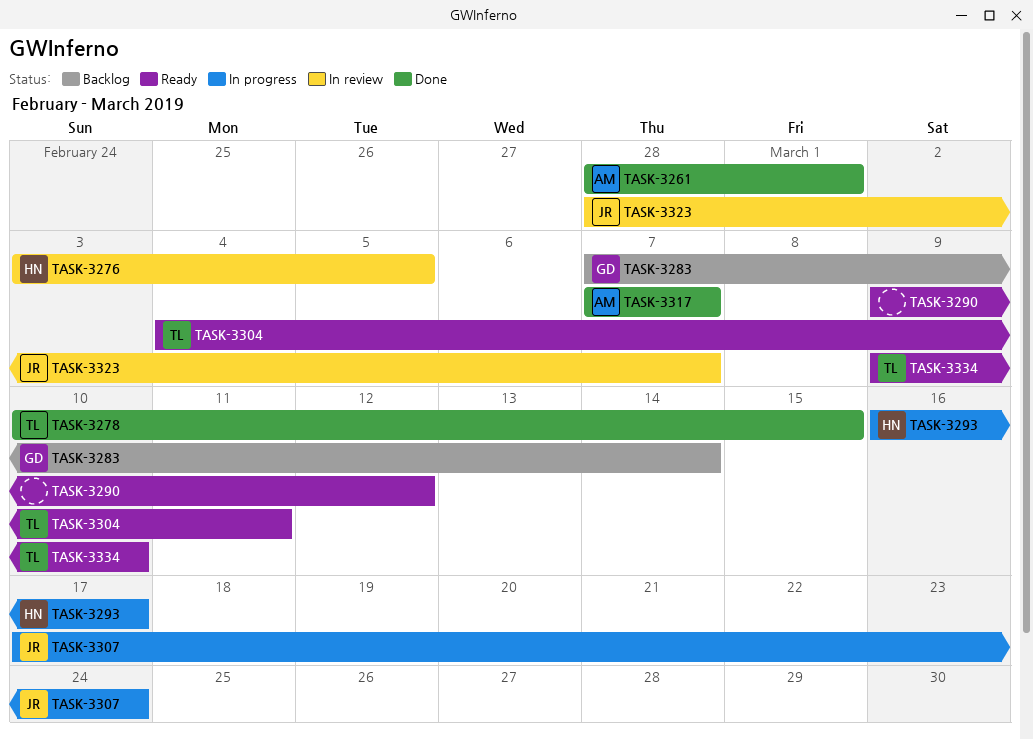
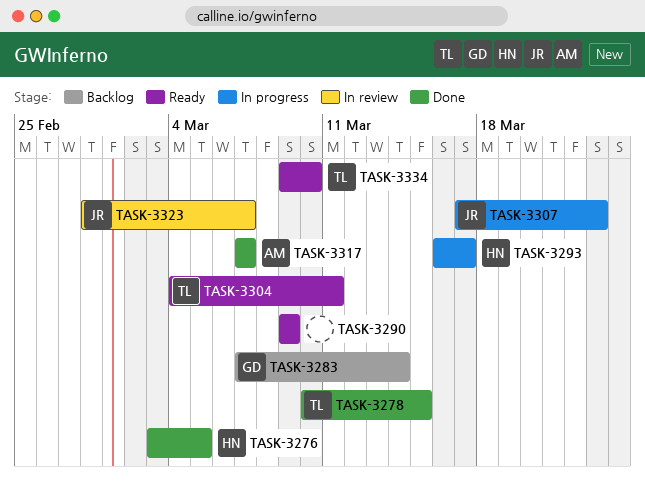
TASK-3261: present -> none
TASK-3276, status: In review -> Done
TASK-3290, due: Mar 12 -> Mar 9
TASK-3307, due: Mar 24 -> Mar 23

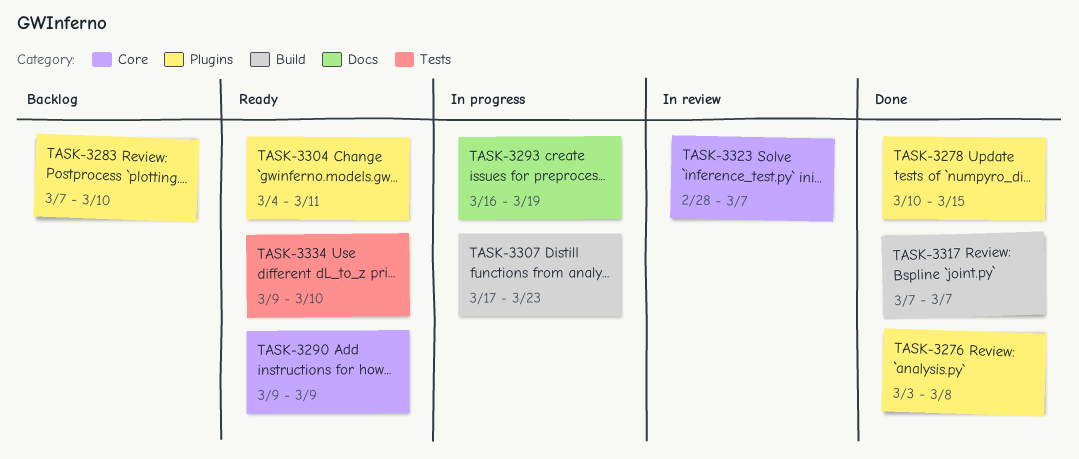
TASK-3276, due: Mar 5 -> Mar 8
TASK-3283, due: Mar 14 -> Mar 10
TASK-3293, due: Mar 17 -> Mar 19

